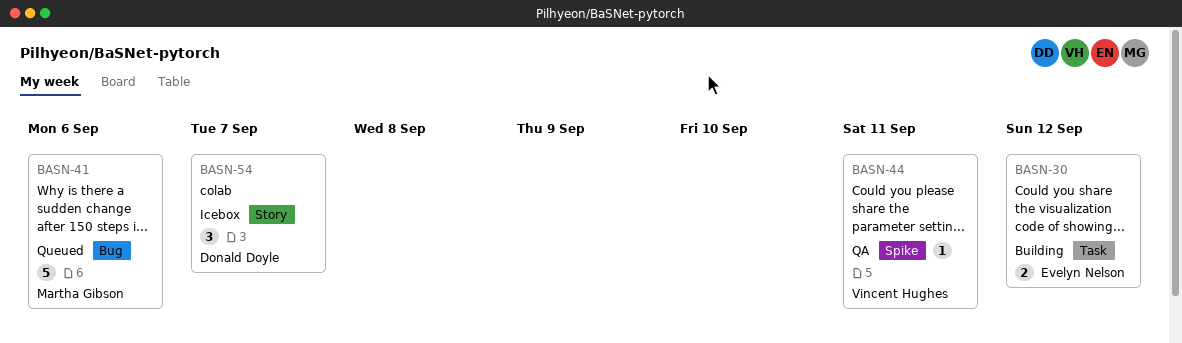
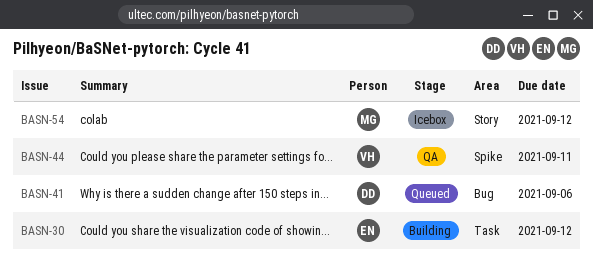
BASN-41, owner: Martha Gibson -> Donald Doyle
BASN-54, owner: Donald Doyle -> Martha Gibson
BASN-54, due: Sep 7 -> Sep 12

